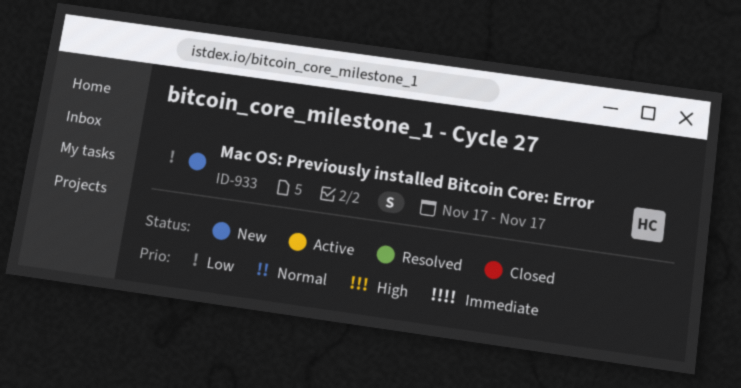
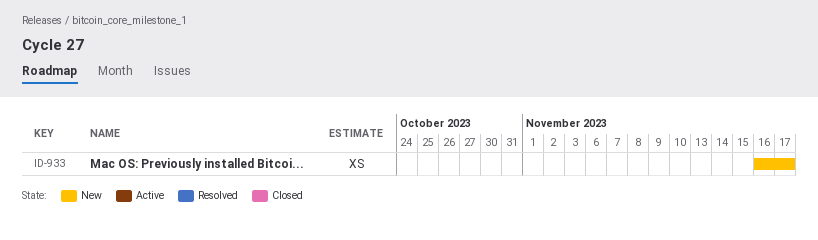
ID-933, estimate: S -> XS
ID-933, start: Nov 17 -> Nov 16

